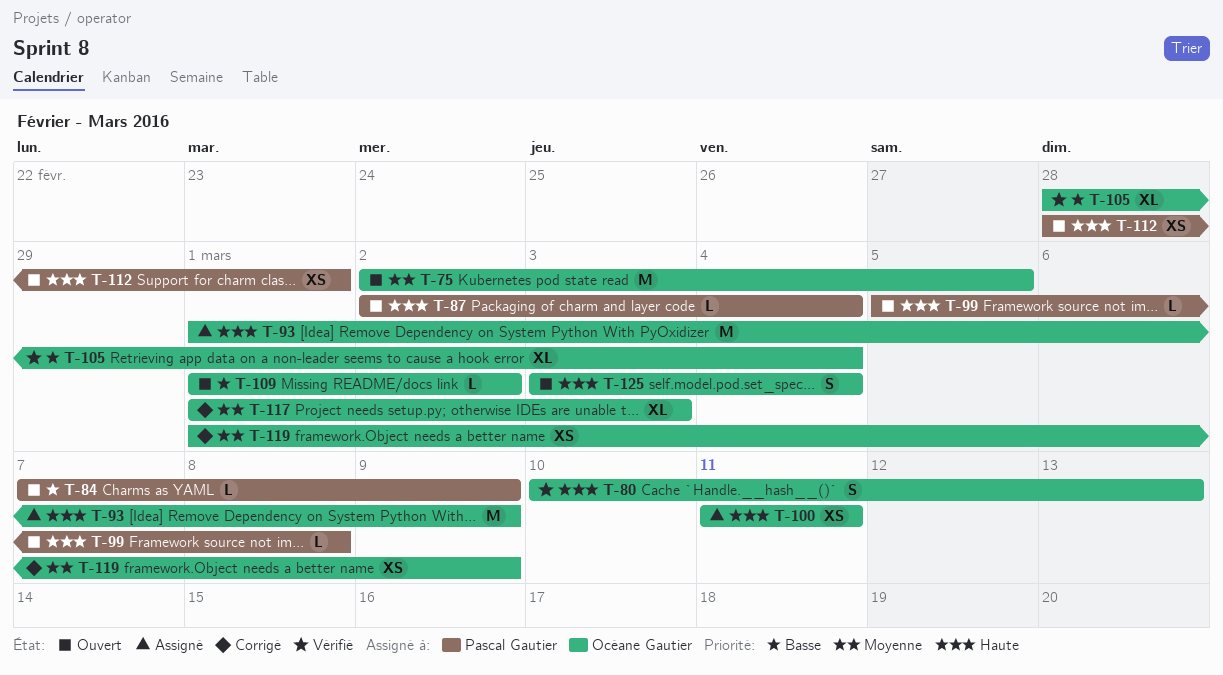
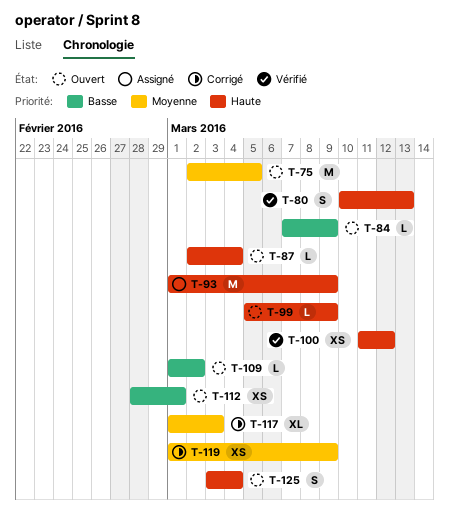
T-99, due: Mar 8 -> Mar 9
T-100, status: Assigné -> Vérifié
T-100, due: Mar 11 -> Mar 12
T-105: present -> none
T-112, priority: Haute -> Basse

